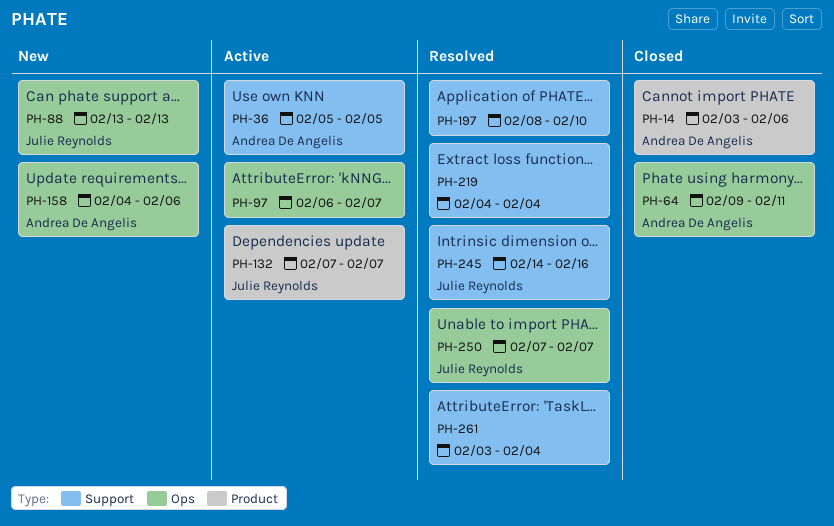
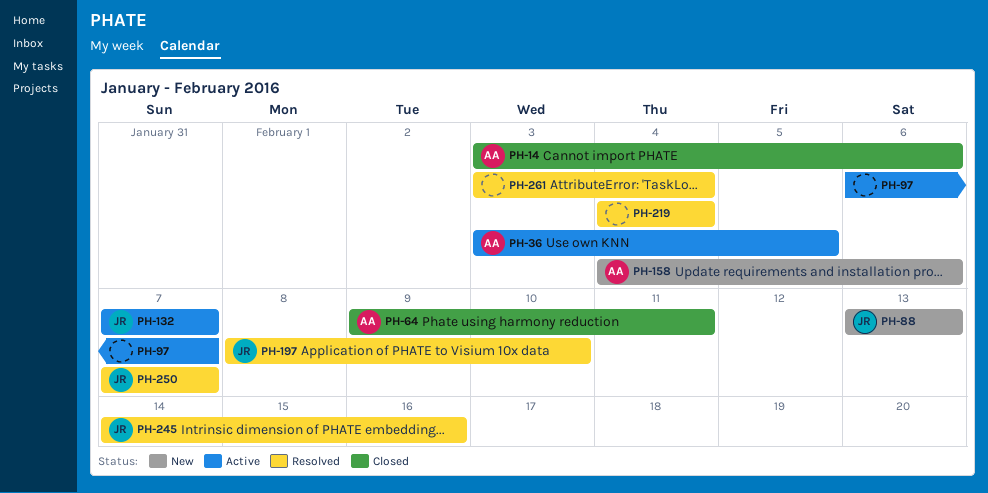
PH-36, start: Feb 5 -> Feb 3
PH-197, owner: none -> Julie Reynolds

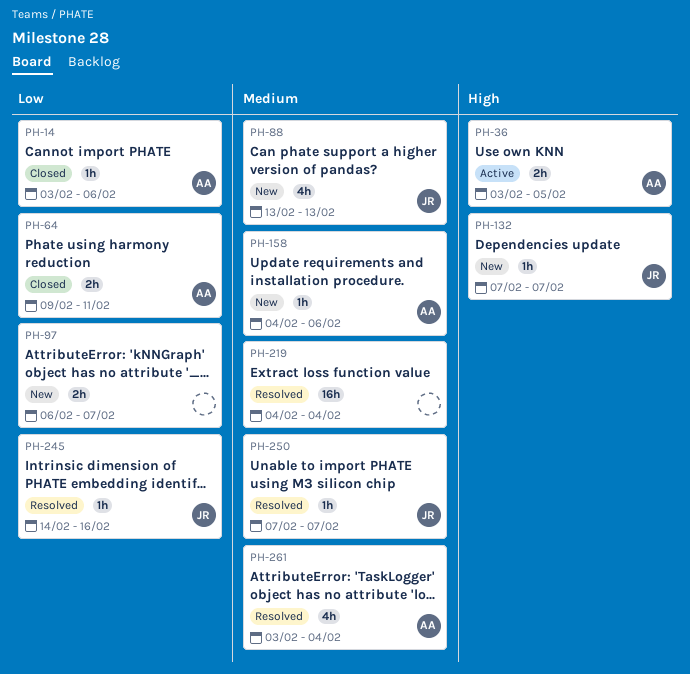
PH-97, status: Active -> New
PH-132, status: Active -> New
PH-197: present -> none
PH-261, owner: none -> AA

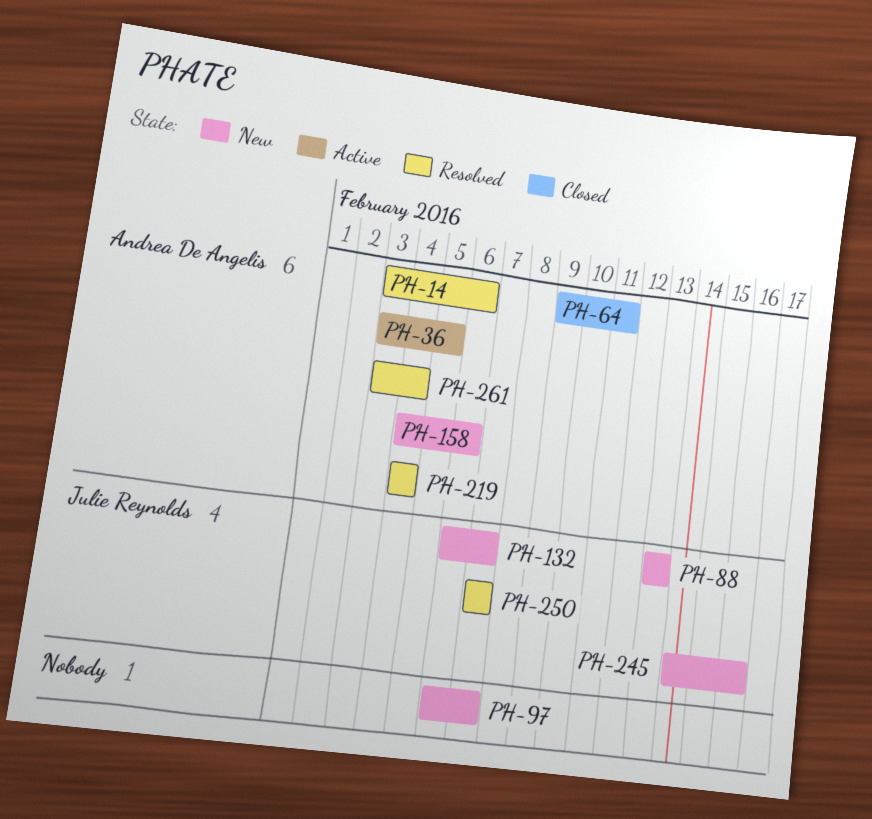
PH-14, status: Closed -> Resolved
PH-132, start: Feb 7 -> Feb 6
PH-219, owner: none -> Andrea De Angelis
PH-245, status: Resolved -> New

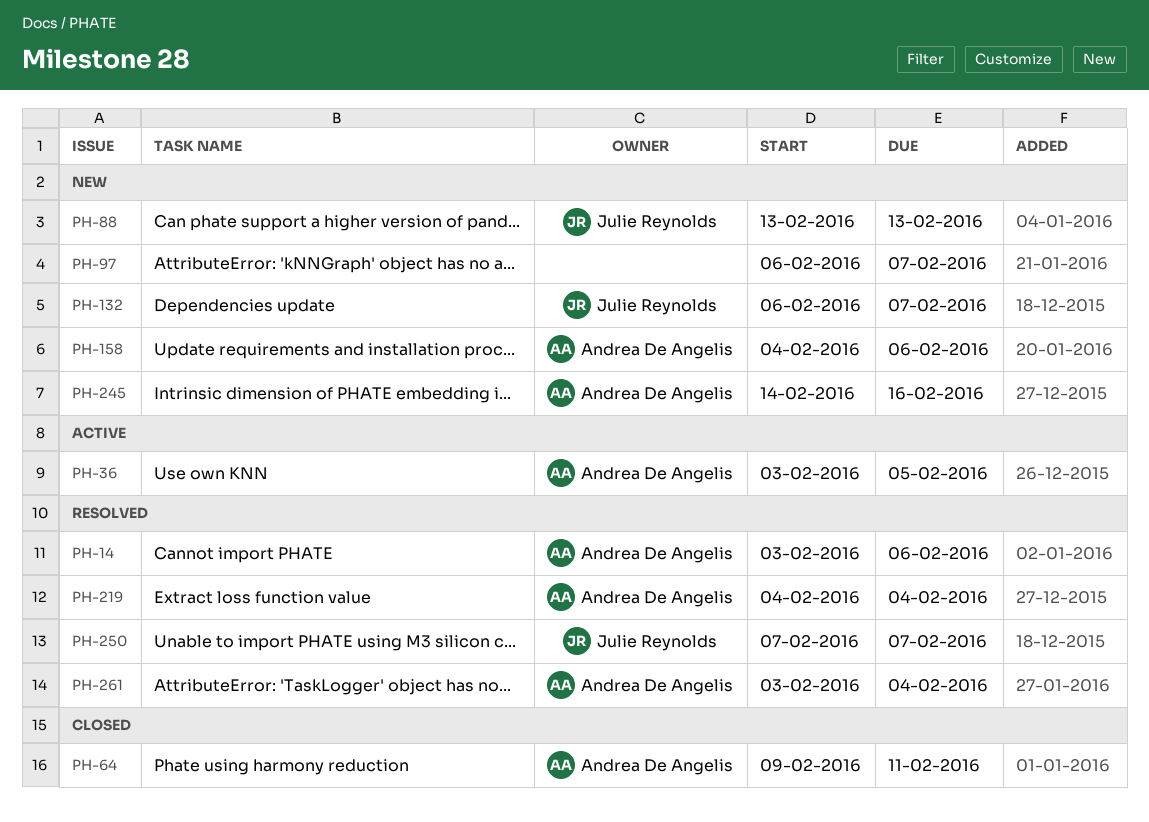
PH-245, owner: Julie Reynolds -> Andrea De Angelis

